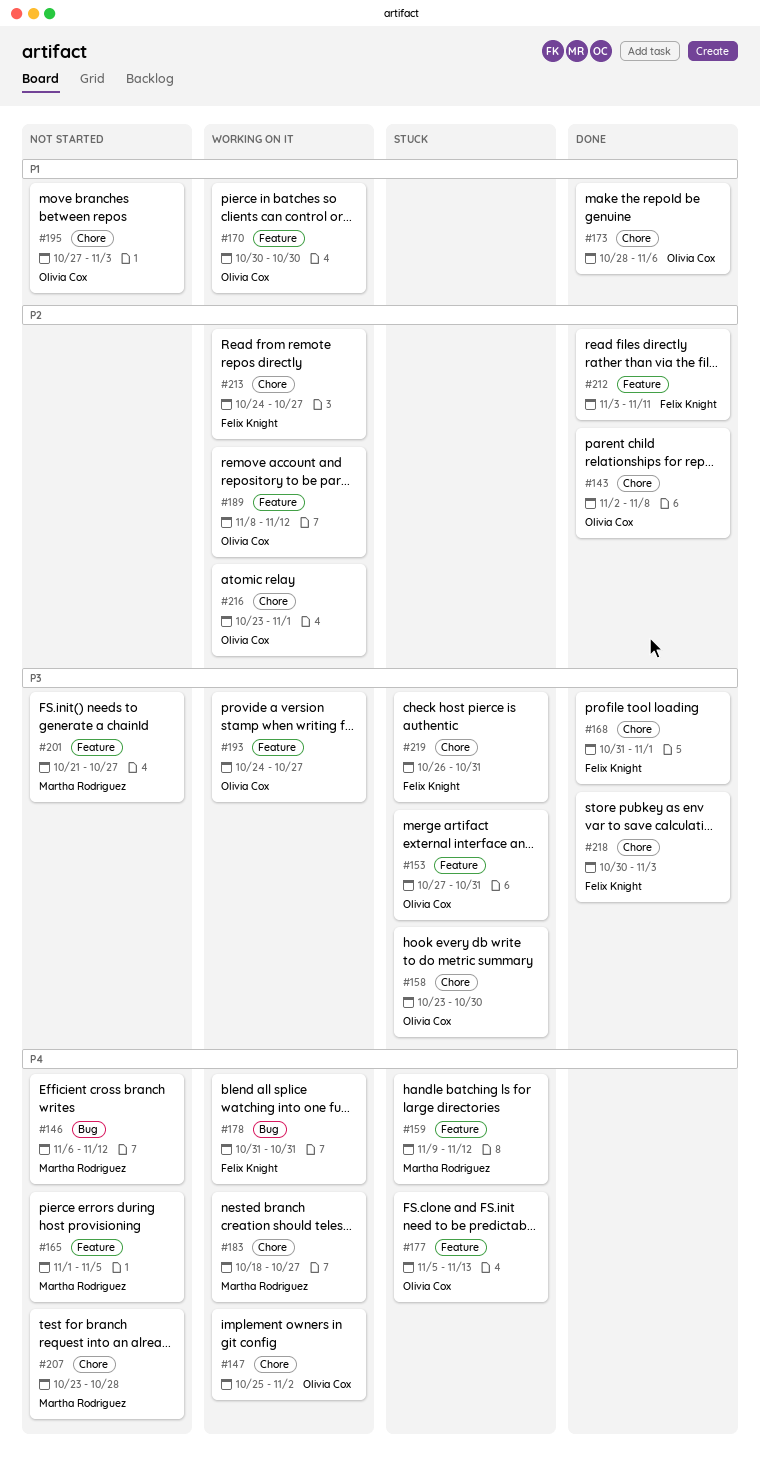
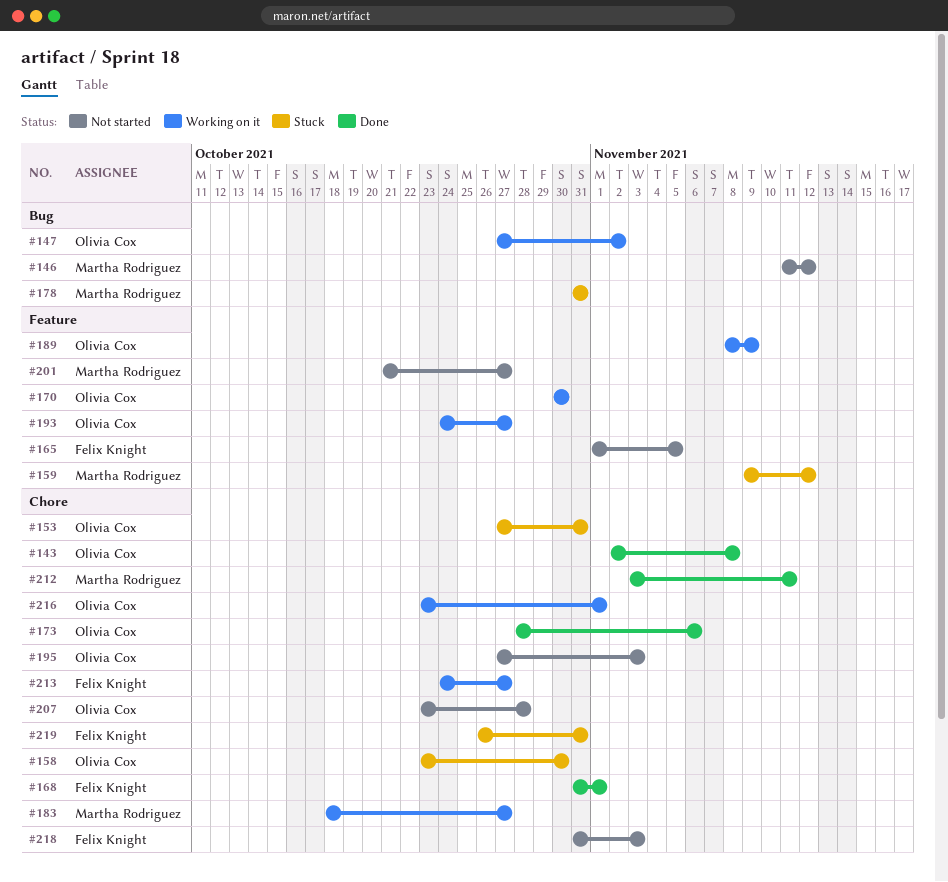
#146, start: Nov 6 -> Nov 11
#147, label: Chore -> Bug
#147, start: Oct 25 -> Oct 27
#153, label: Feature -> Chore
#165, owner: Martha Rodriguez -> Felix Knight
#177: present -> none
#178, status: Working on it -> Stuck
#178, owner: Felix Knight -> Martha Rodriguez
#189, due: Nov 12 -> Nov 9
#207, owner: Martha Rodriguez -> Olivia Cox
#212, owner: Felix Knight -> Martha Rodriguez
#212, label: Feature -> Chore
#218, status: Done -> Not started
#218, start: Oct 30 -> Oct 31

